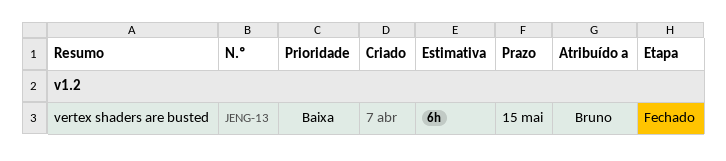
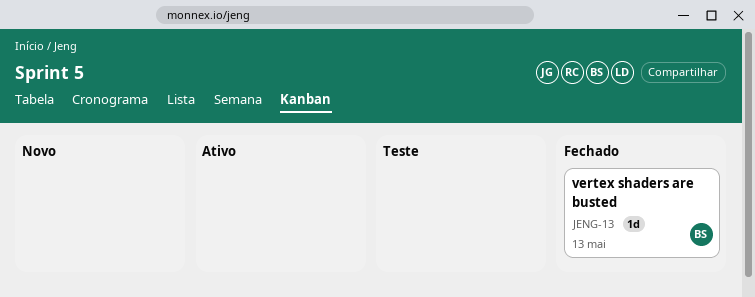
JENG-13, estimate: 6h -> 1d
JENG-13, due: May 15 -> May 13

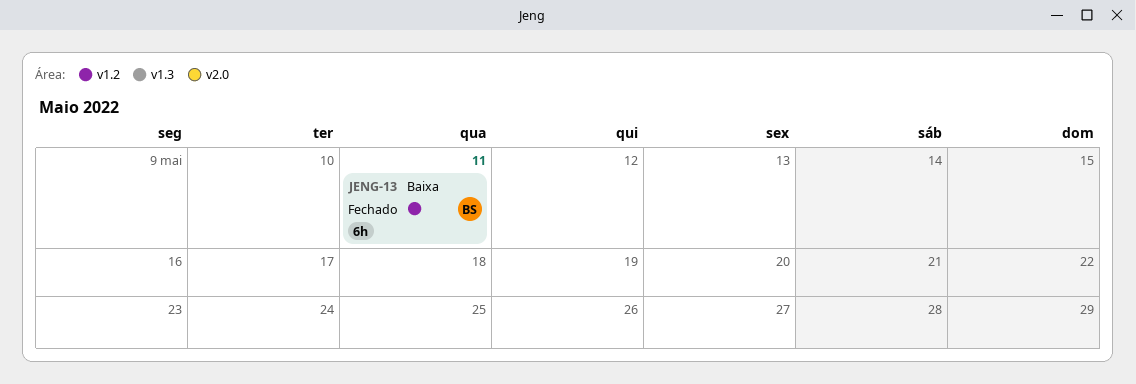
JENG-13, estimate: 1d -> 6h
JENG-13, due: May 13 -> May 11

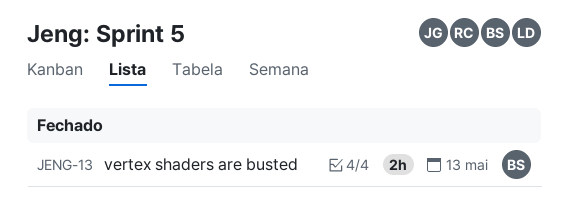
JENG-13, estimate: 6h -> 2h
JENG-13, due: May 11 -> May 13

